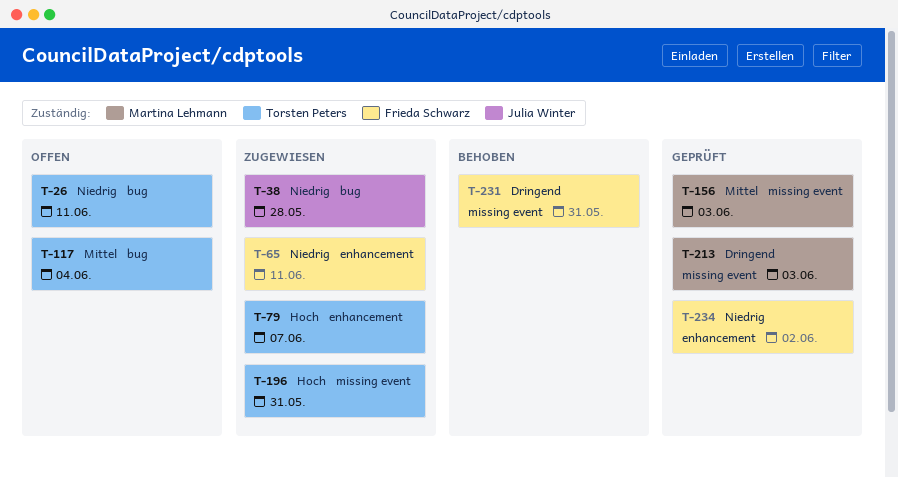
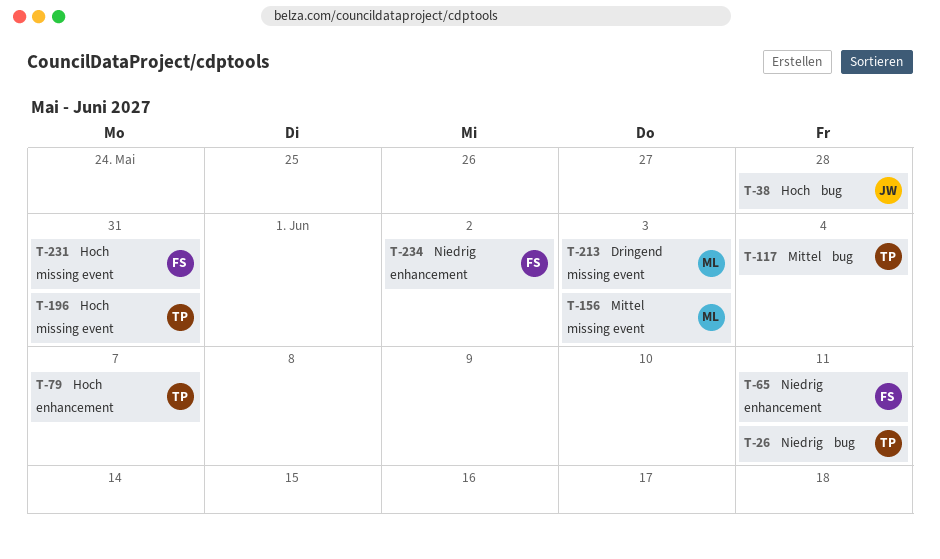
T-38, priority: Niedrig -> Hoch
T-231, priority: Dringend -> Hoch

